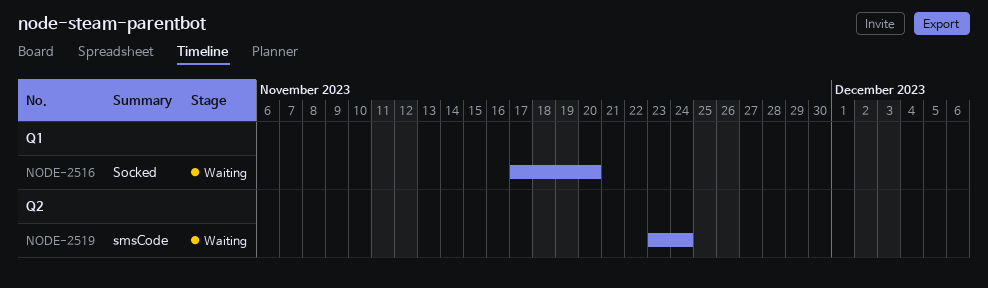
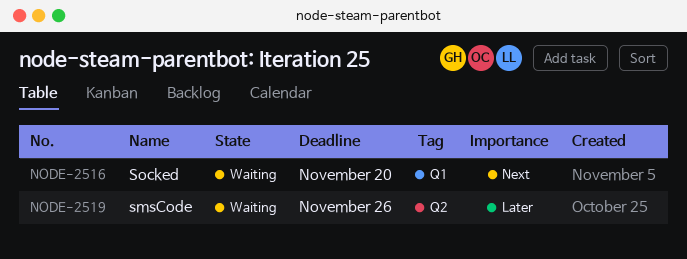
NODE-2519, due: Nov 24 -> Nov 26

